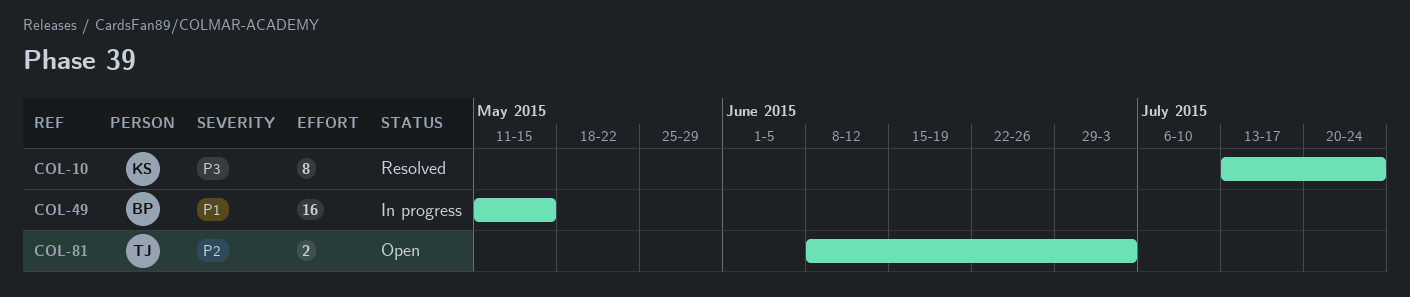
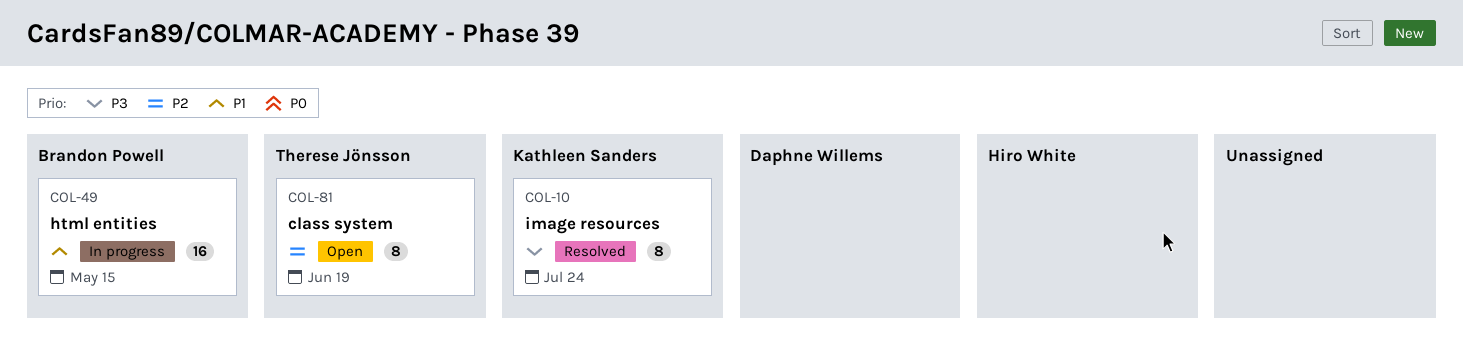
COL-81, estimate: 2 -> 8
COL-81, due: Jul 3 -> Jun 19

